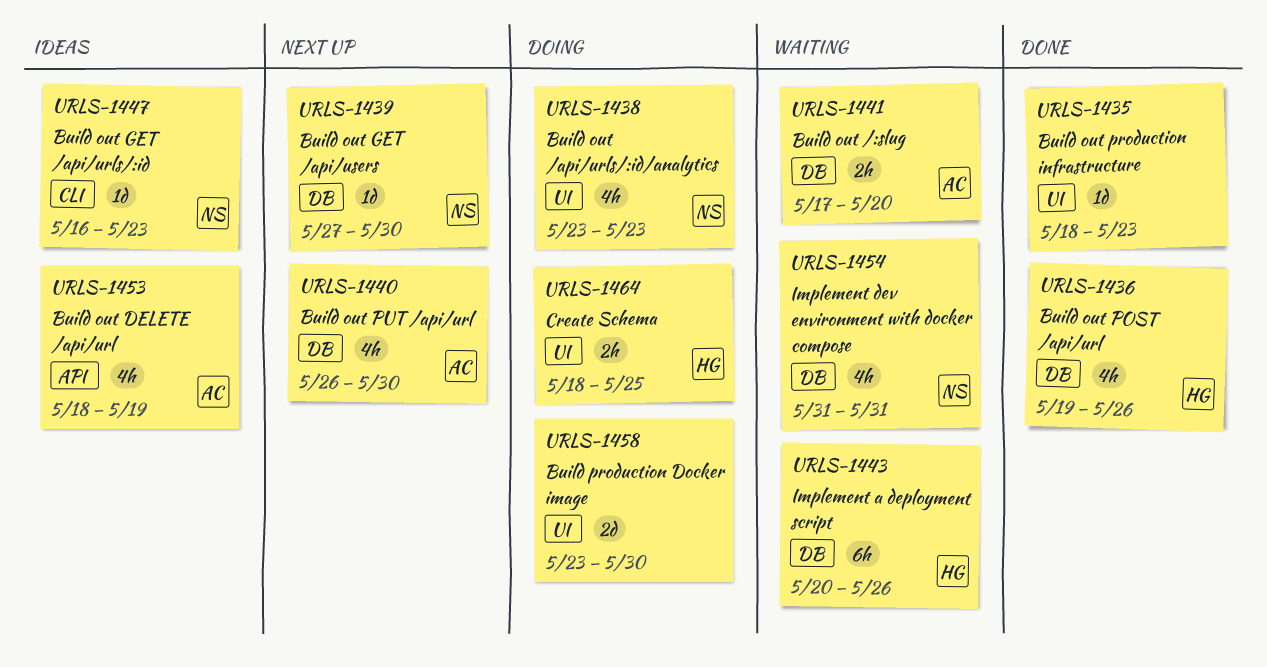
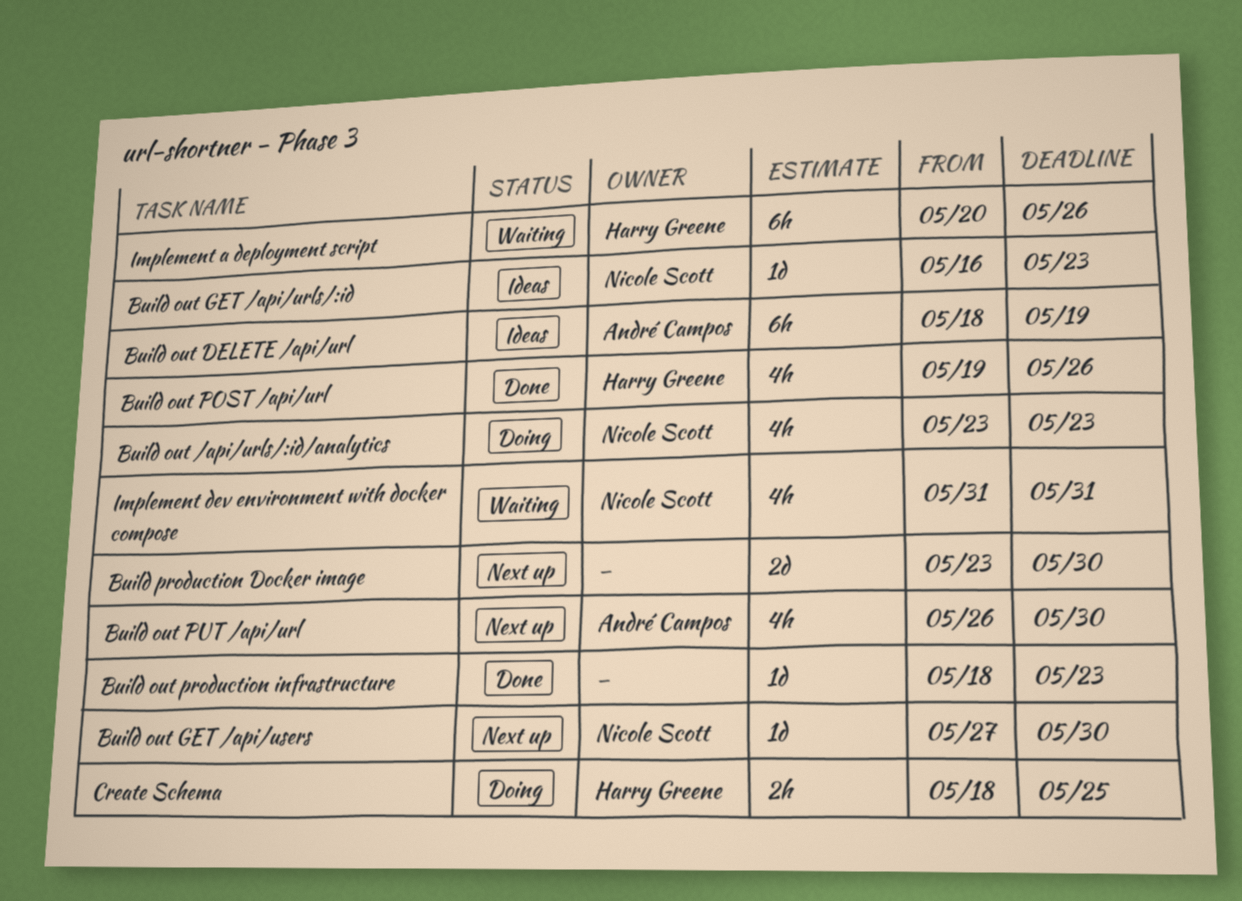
Build out /:slug: present -> none
Build out DELETE /api/url, estimate: 4h -> 6h
Build production Docker image, status: Doing -> Next up

